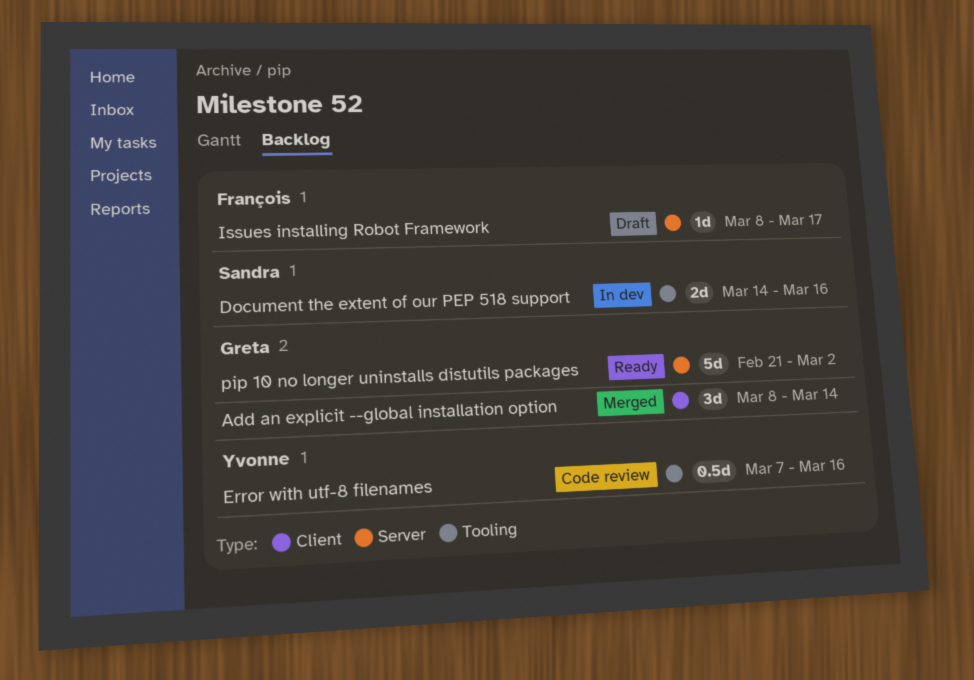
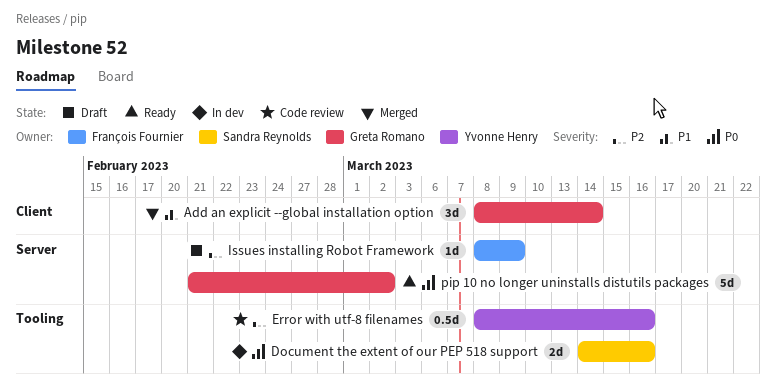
Error with utf-8 filenames, start: Mar 7 -> Mar 8
Issues installing Robot Framework, due: Mar 17 -> Mar 9

